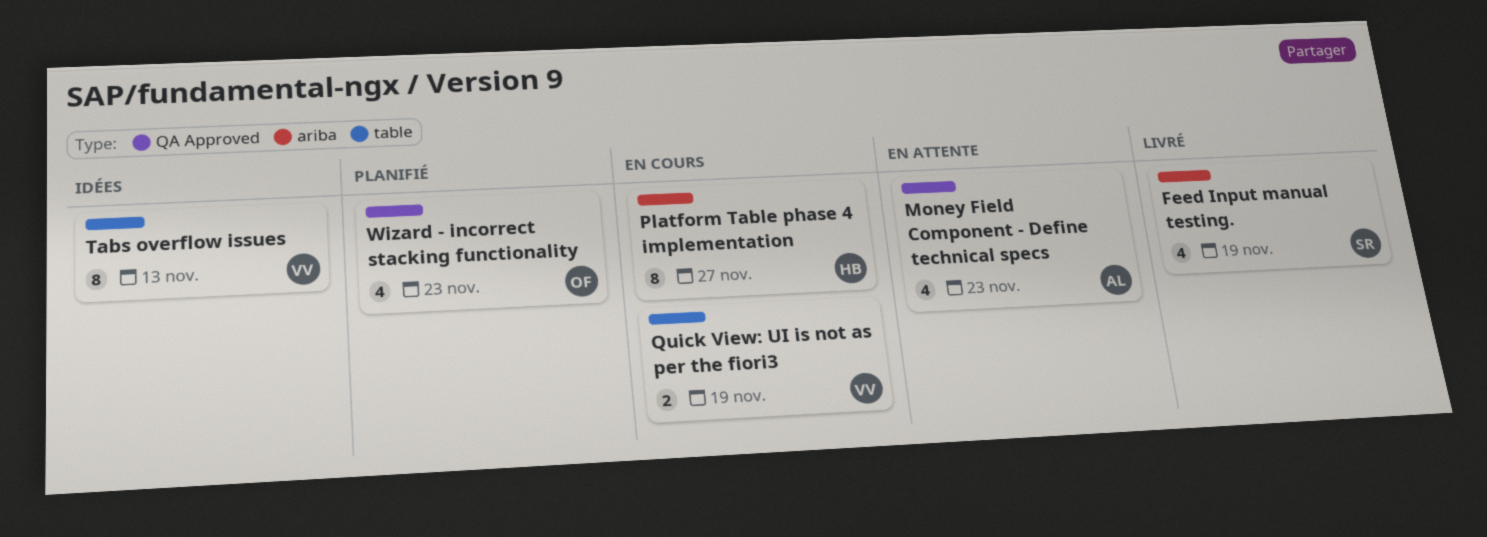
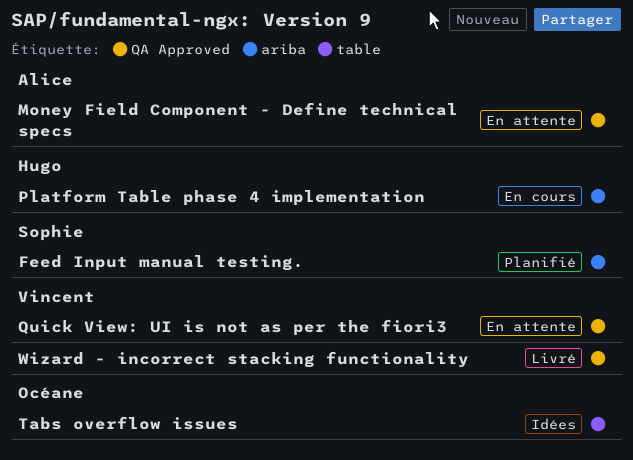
Feed Input manual testing., status: Livré -> Planifié
Quick View: UI is not as per the fiori3, status: En cours -> En attente
Quick View: UI is not as per the fiori3, label: table -> QA Approved
Tabs overflow issues, owner: Vincent -> Océane
Wizard - incorrect stacking functionality, status: Planifié -> Livré
Wizard - incorrect stacking functionality, owner: Océane -> Vincent

